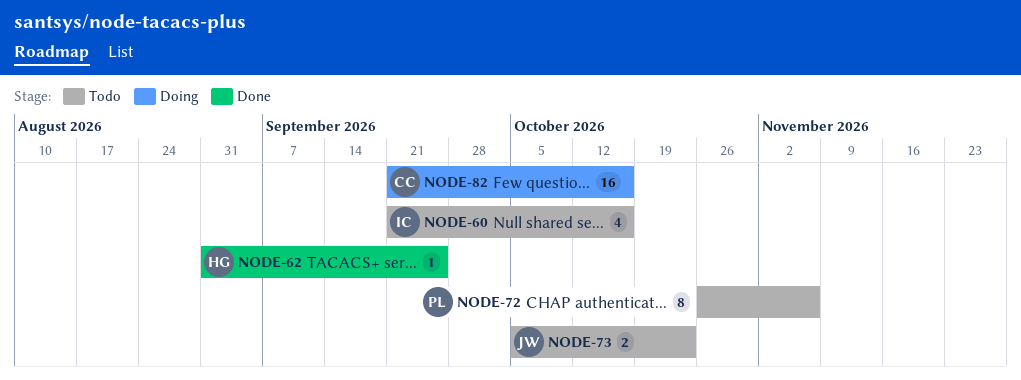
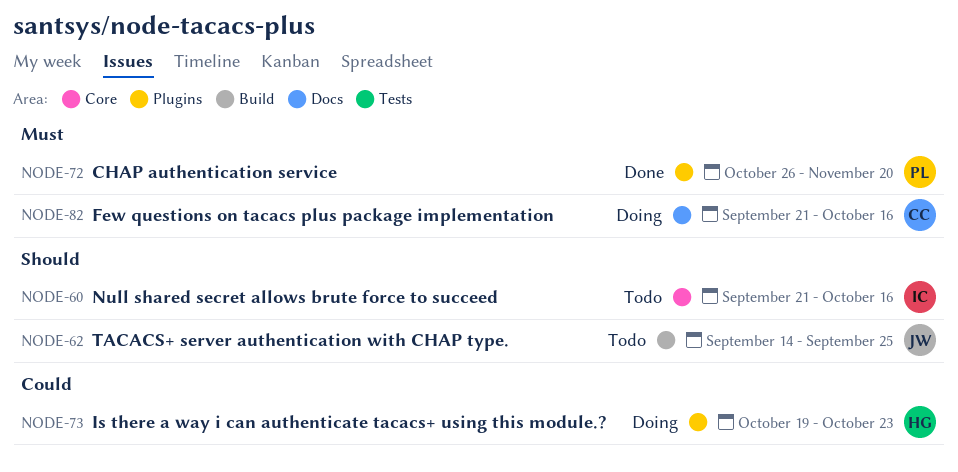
NODE-62, status: Done -> Todo
NODE-62, owner: HG -> JW
NODE-62, start: Aug 31 -> Sep 14
NODE-72, status: Todo -> Done
NODE-72, due: Nov 6 -> Nov 20
NODE-73, status: Todo -> Doing
NODE-73, owner: JW -> HG
NODE-73, start: Oct 5 -> Oct 19

